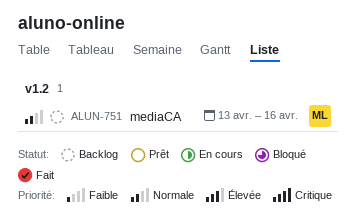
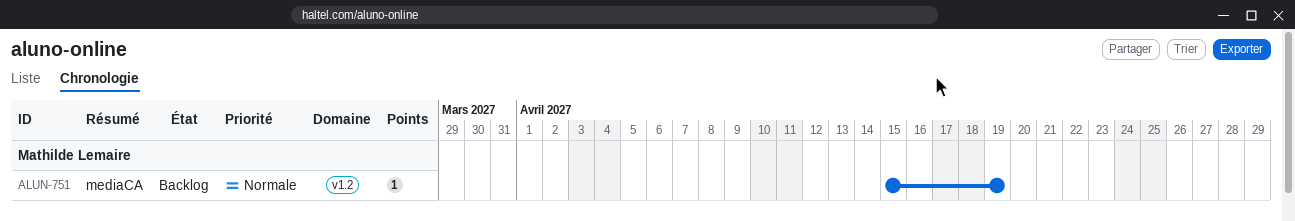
ALUN-751, start: Apr 13 -> Apr 15
ALUN-751, due: Apr 16 -> Apr 19

